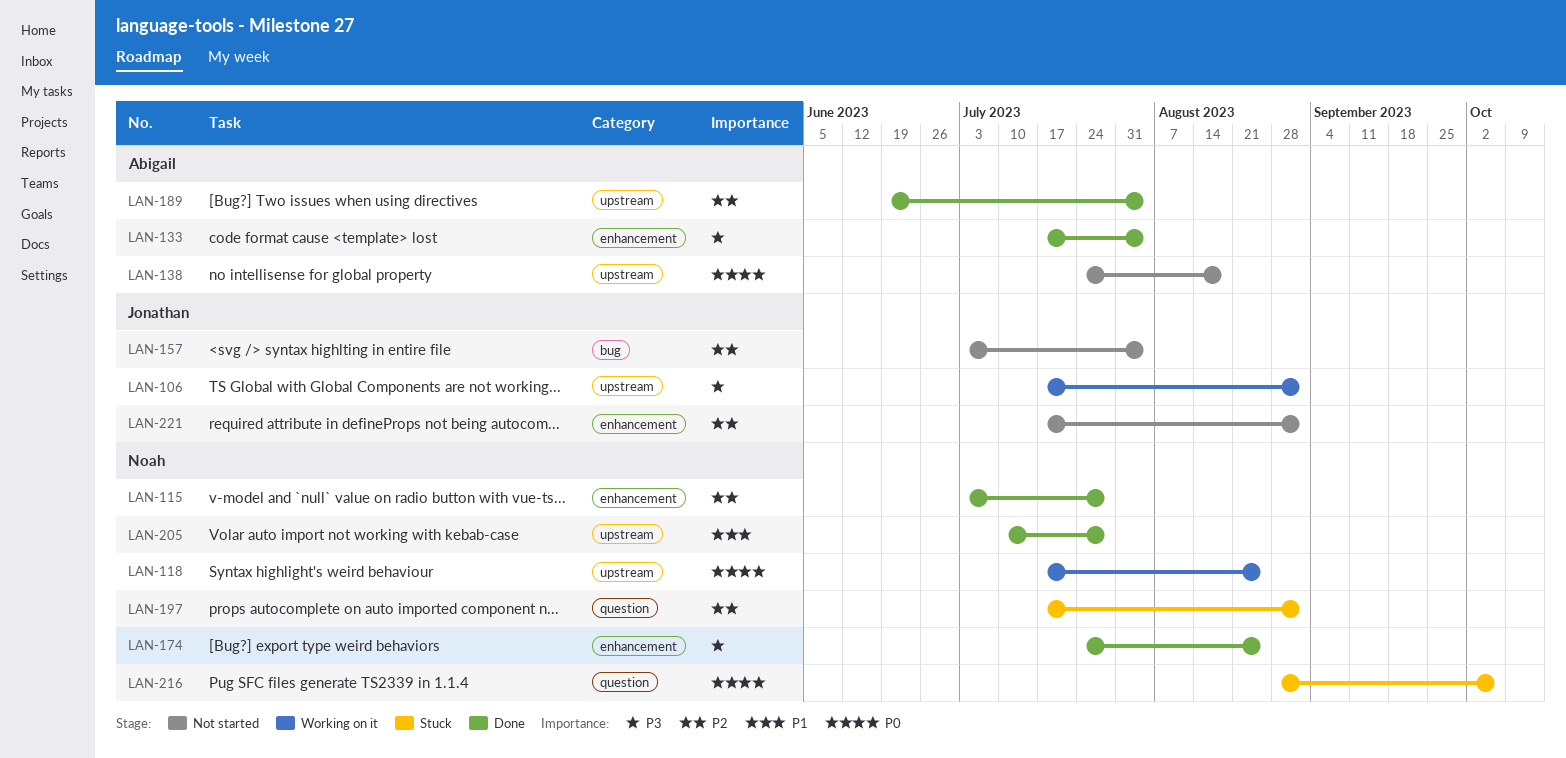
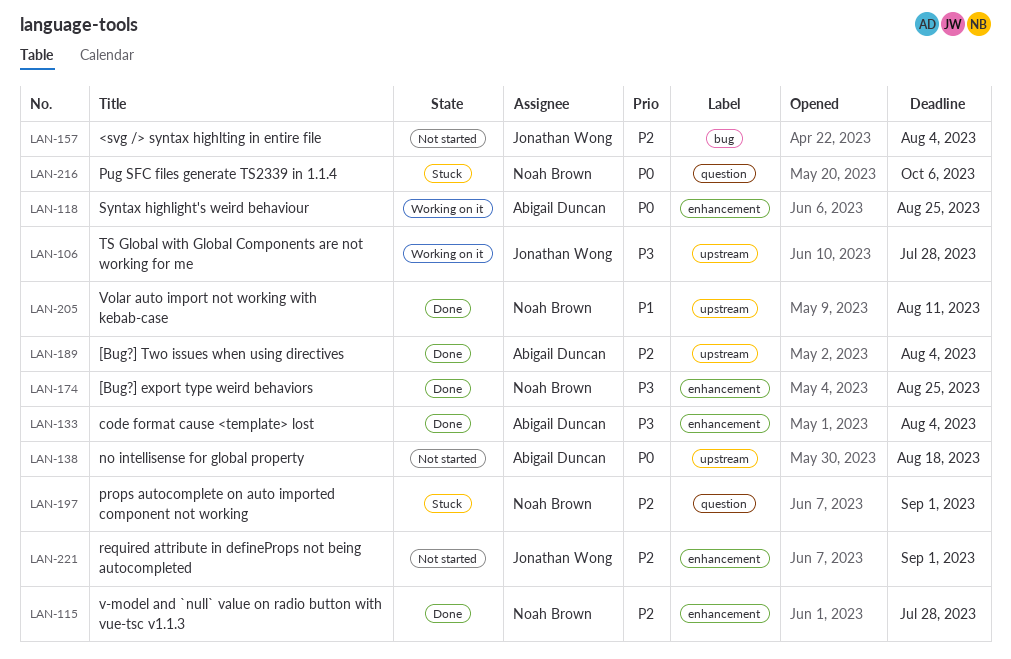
LAN-106, due: Sep 1 -> Jul 28
LAN-118, owner: Noah Brown -> Abigail Duncan
LAN-118, label: upstream -> enhancement
LAN-205, due: Jul 28 -> Aug 11

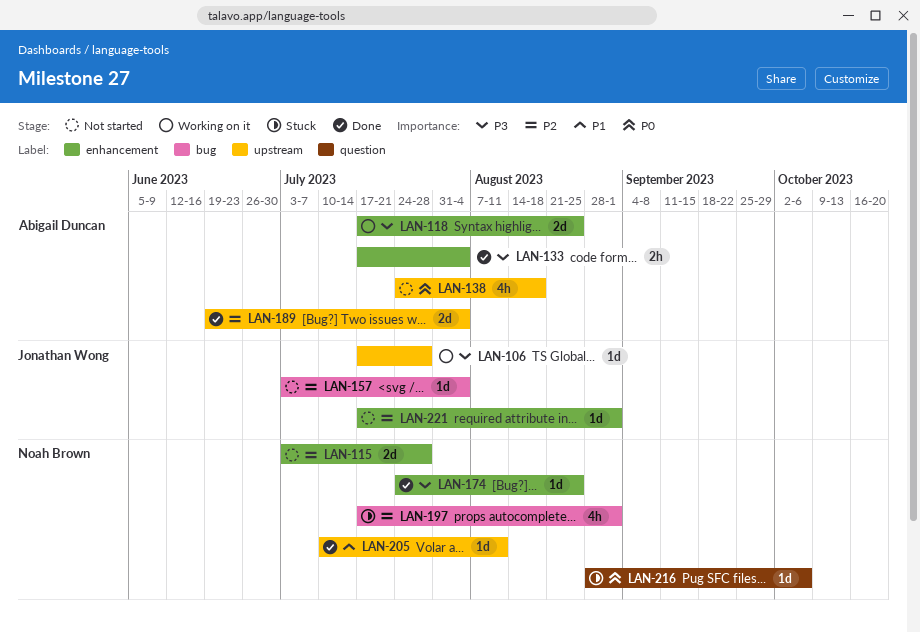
LAN-115, status: Done -> Not started
LAN-118, priority: P0 -> P3
LAN-197, label: question -> bug

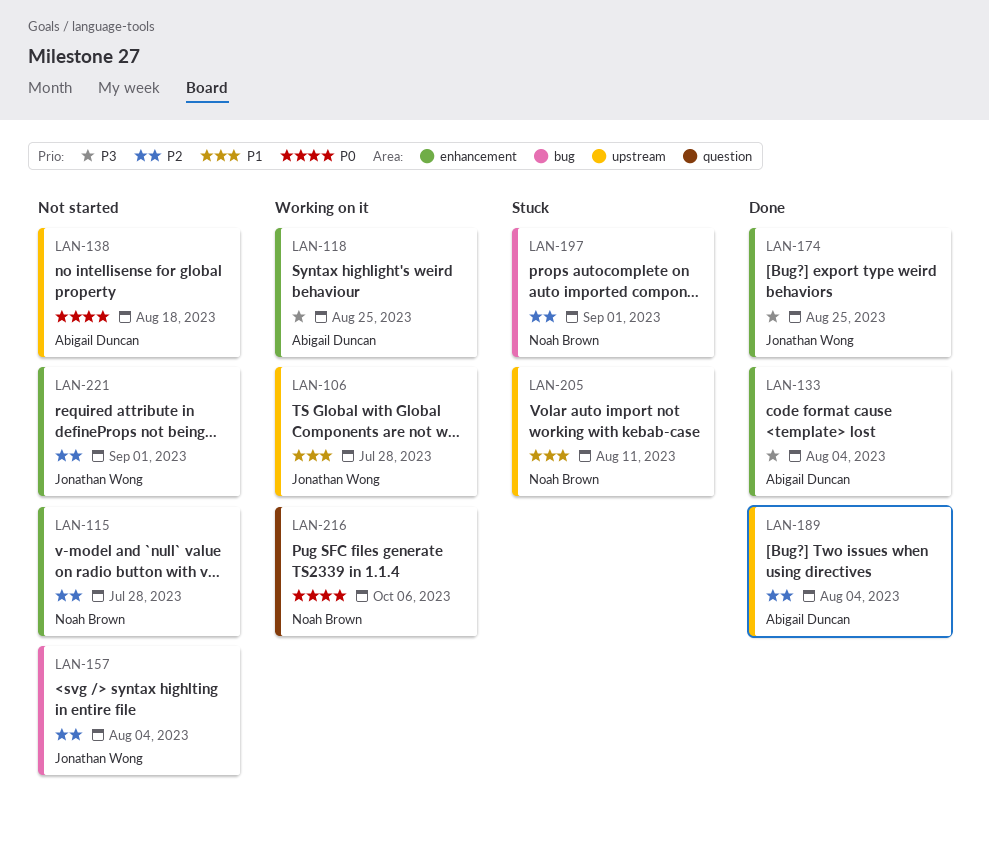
LAN-106, priority: P3 -> P1
LAN-174, owner: Noah Brown -> Jonathan Wong
LAN-205, status: Done -> Stuck
LAN-216, status: Stuck -> Working on it

